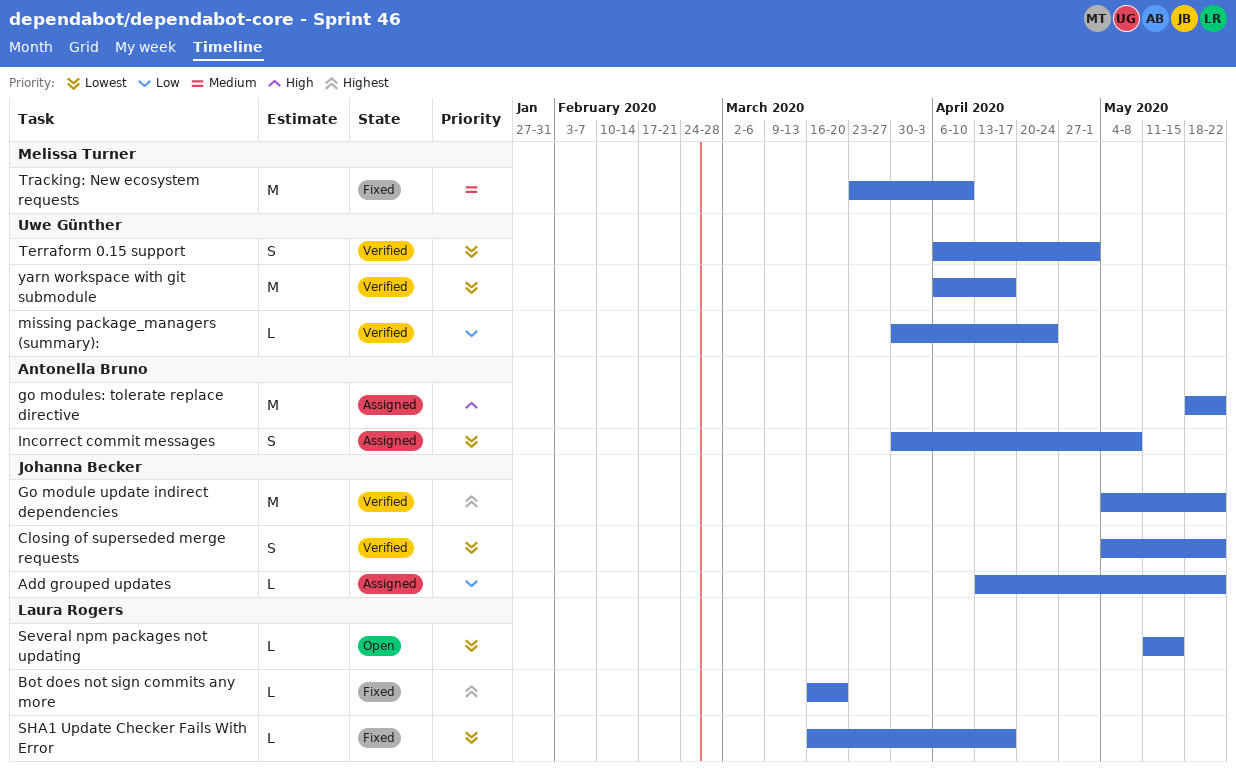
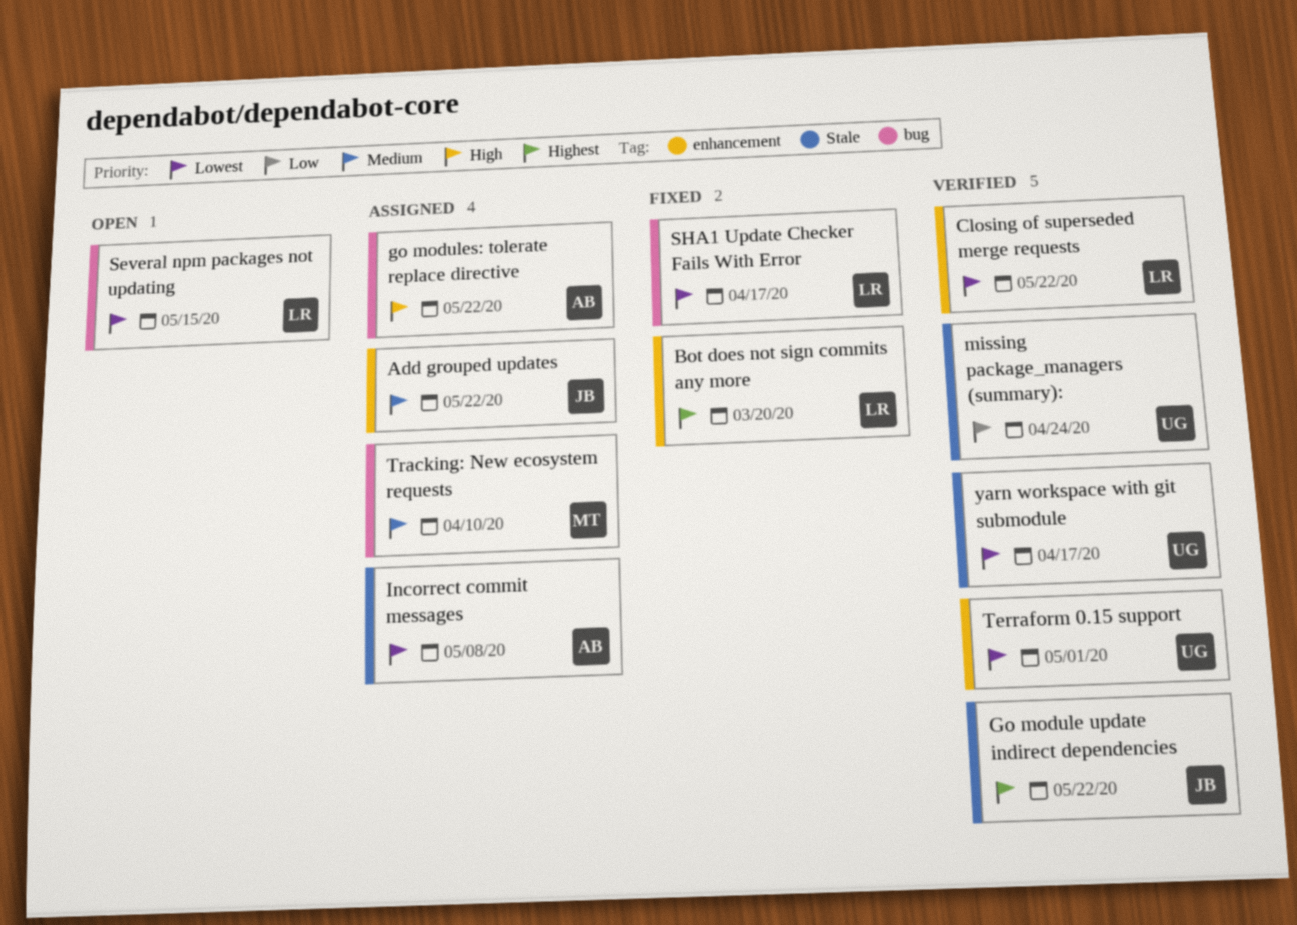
Add grouped updates, priority: Low -> Medium
Closing of superseded merge requests, owner: Johanna Becker -> Laura Rogers
Tracking: New ecosystem requests, status: Fixed -> Assigned

